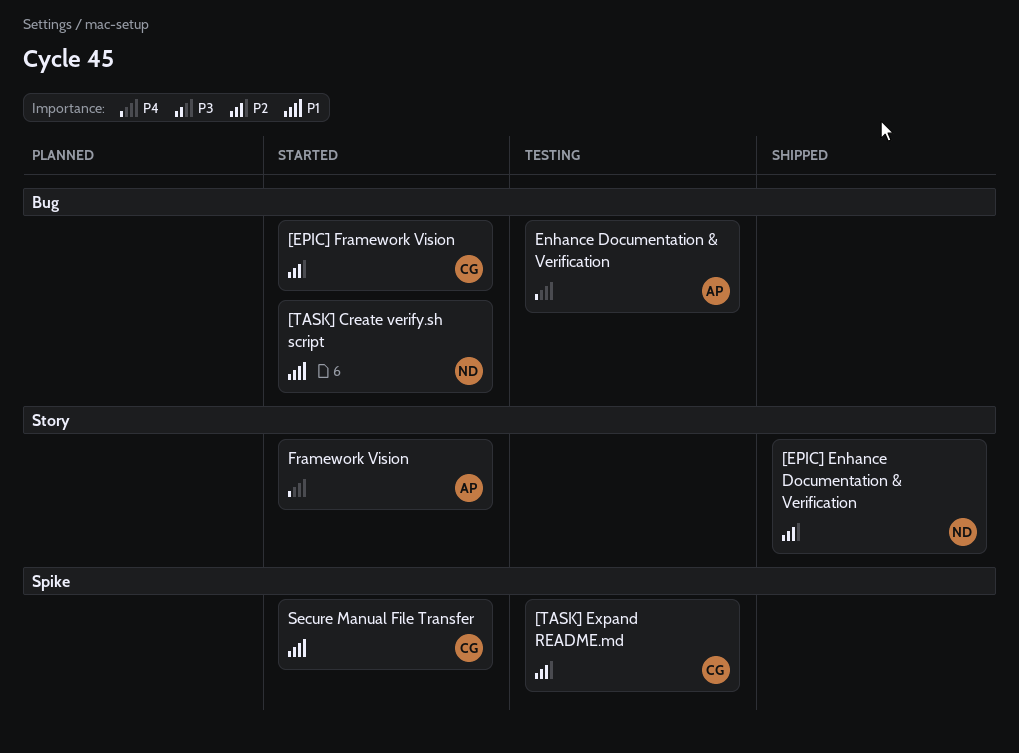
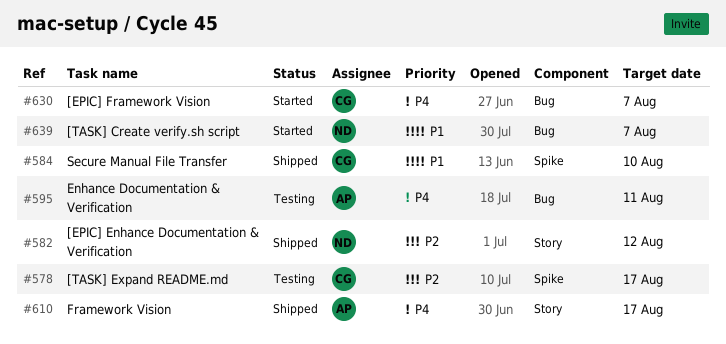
[EPIC] Framework Vision, priority: P2 -> P4
Framework Vision, status: Started -> Shipped
Secure Manual File Transfer, status: Started -> Shipped

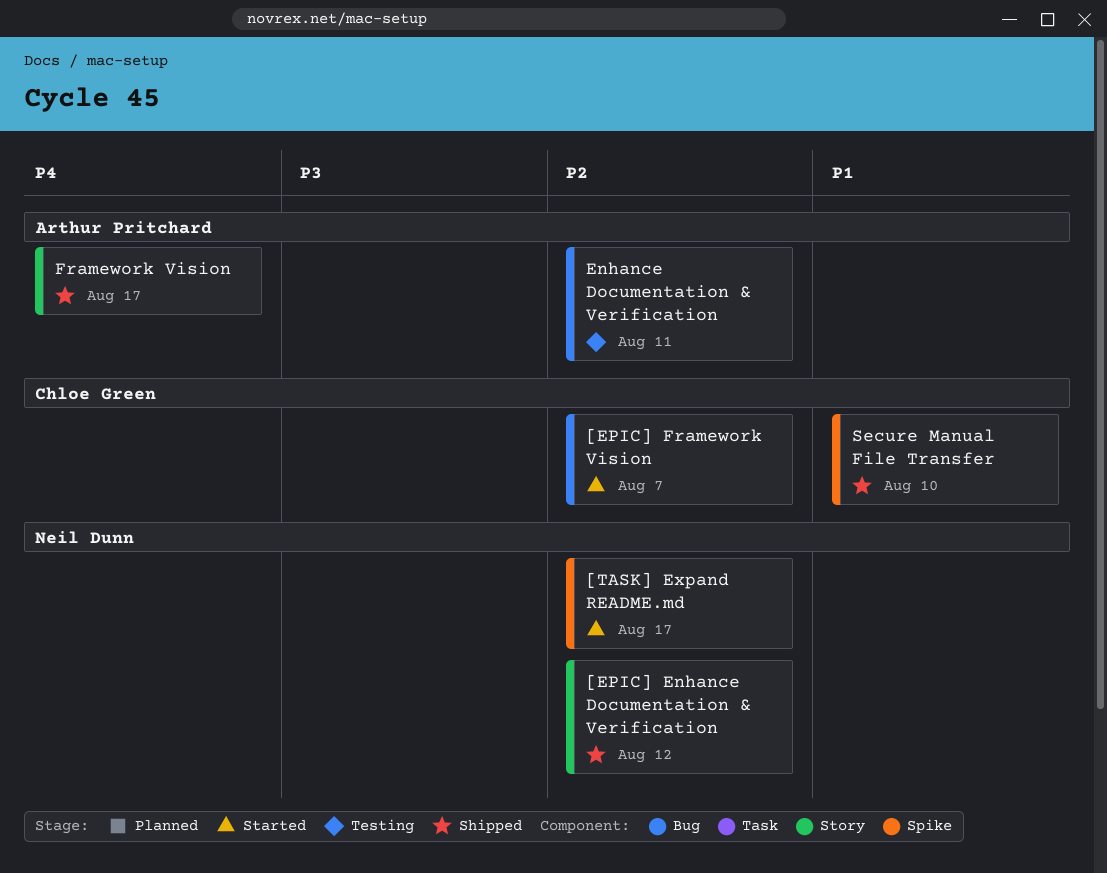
[EPIC] Framework Vision, priority: P4 -> P2
[TASK] Create verify.sh script: present -> none
[TASK] Expand README.md, status: Testing -> Started
[TASK] Expand README.md, owner: Chloe Green -> Neil Dunn
Enhance Documentation & Verification, priority: P4 -> P2

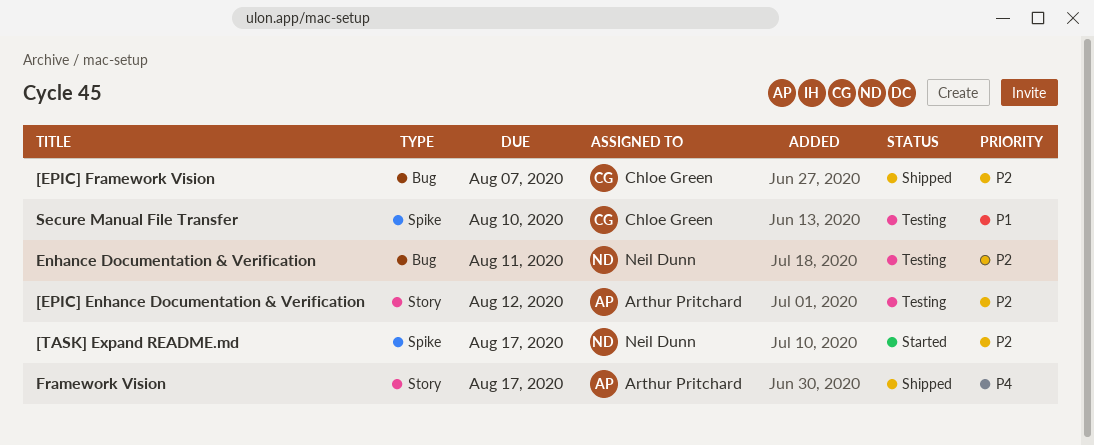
[EPIC] Enhance Documentation & Verification, status: Shipped -> Testing
[EPIC] Enhance Documentation & Verification, owner: Neil Dunn -> Arthur Pritchard
[EPIC] Framework Vision, status: Started -> Shipped
Enhance Documentation & Verification, owner: Arthur Pritchard -> Neil Dunn
Secure Manual File Transfer, status: Shipped -> Testing

